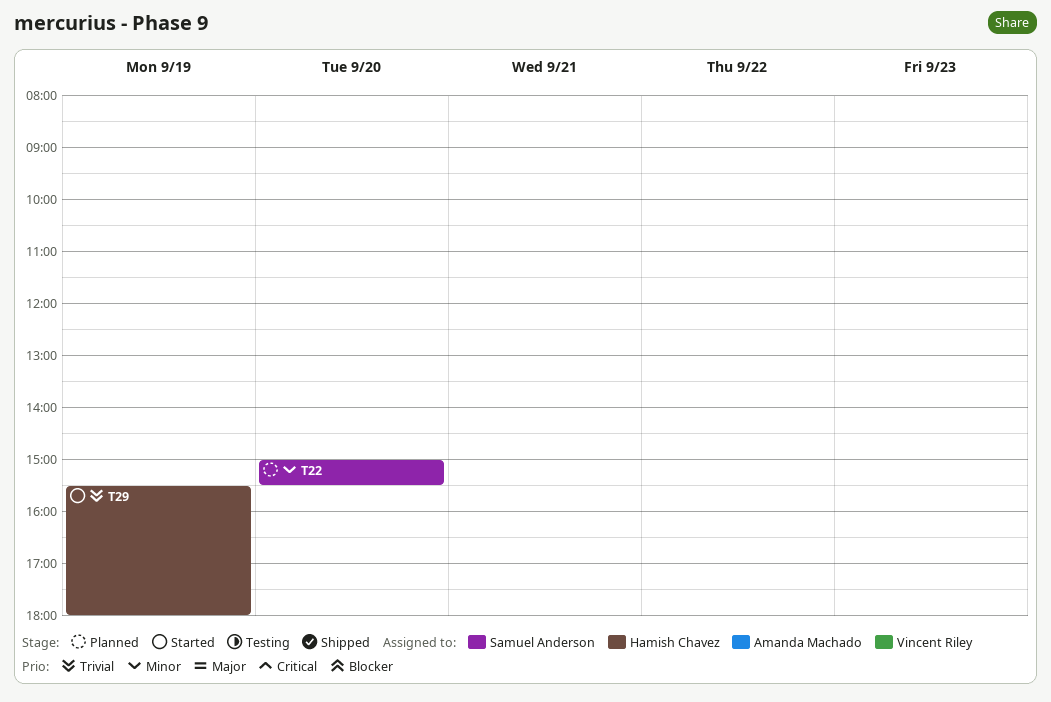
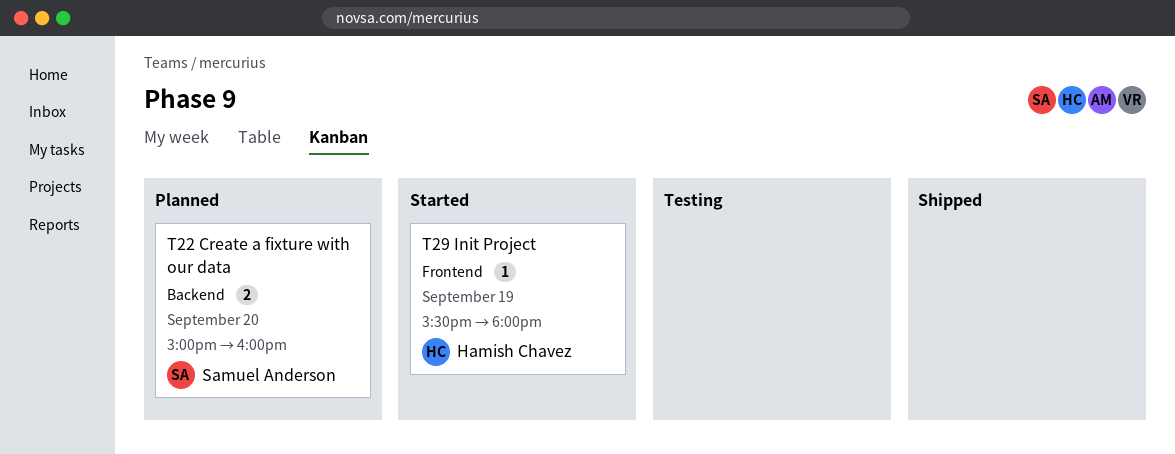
T22, ends: 15:30 -> 16:00

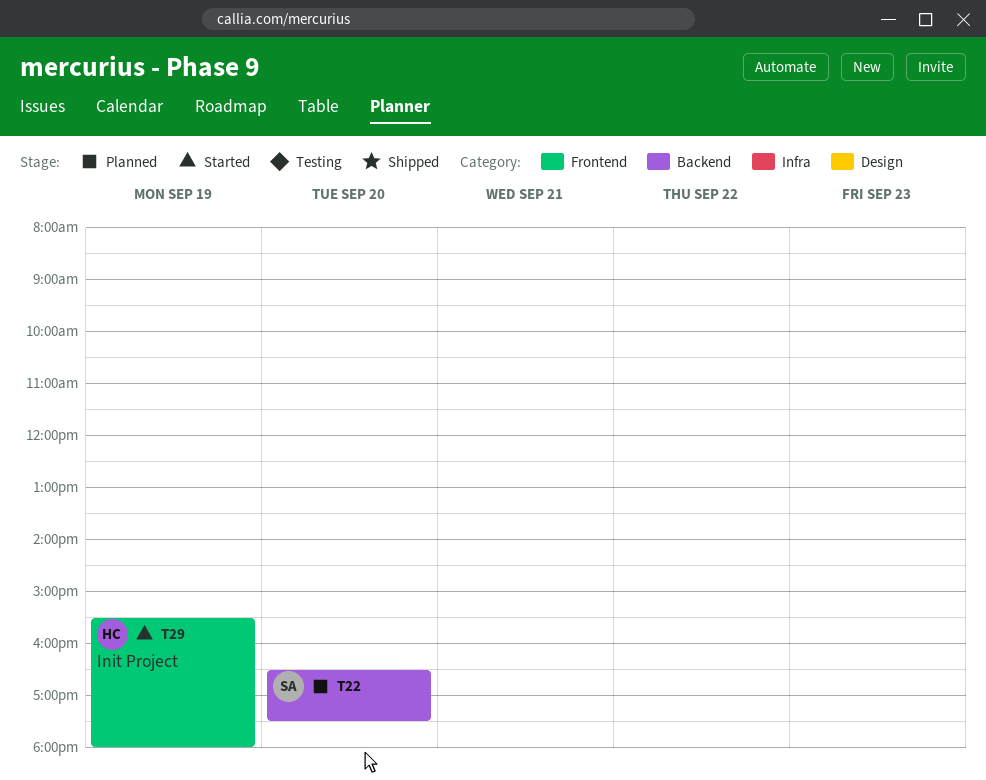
T22, begins: 15:00 -> 16:30
T22, ends: 16:00 -> 17:30

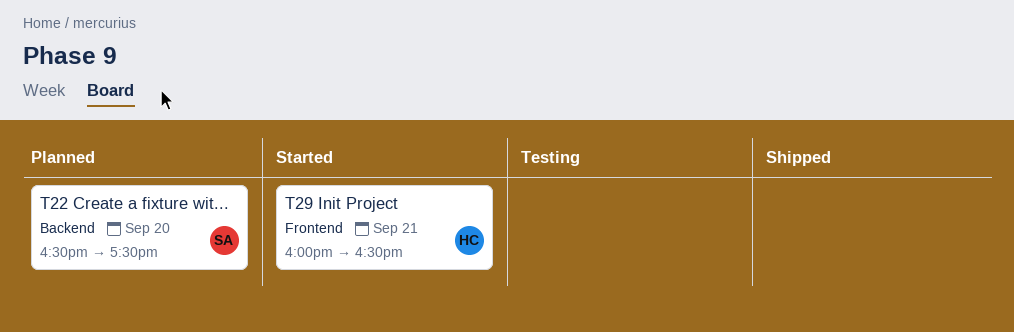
T29, day: Sep 19 -> Sep 21
T29, begins: 15:30 -> 16:00
T29, ends: 18:00 -> 16:30

